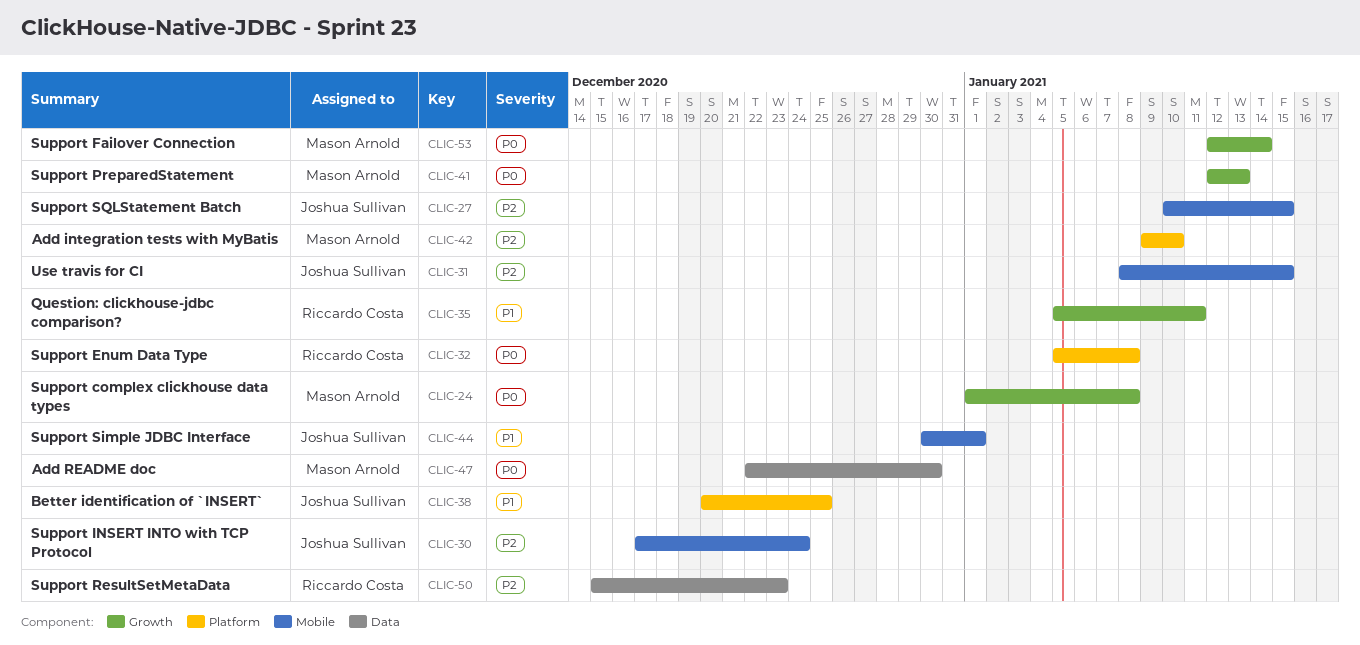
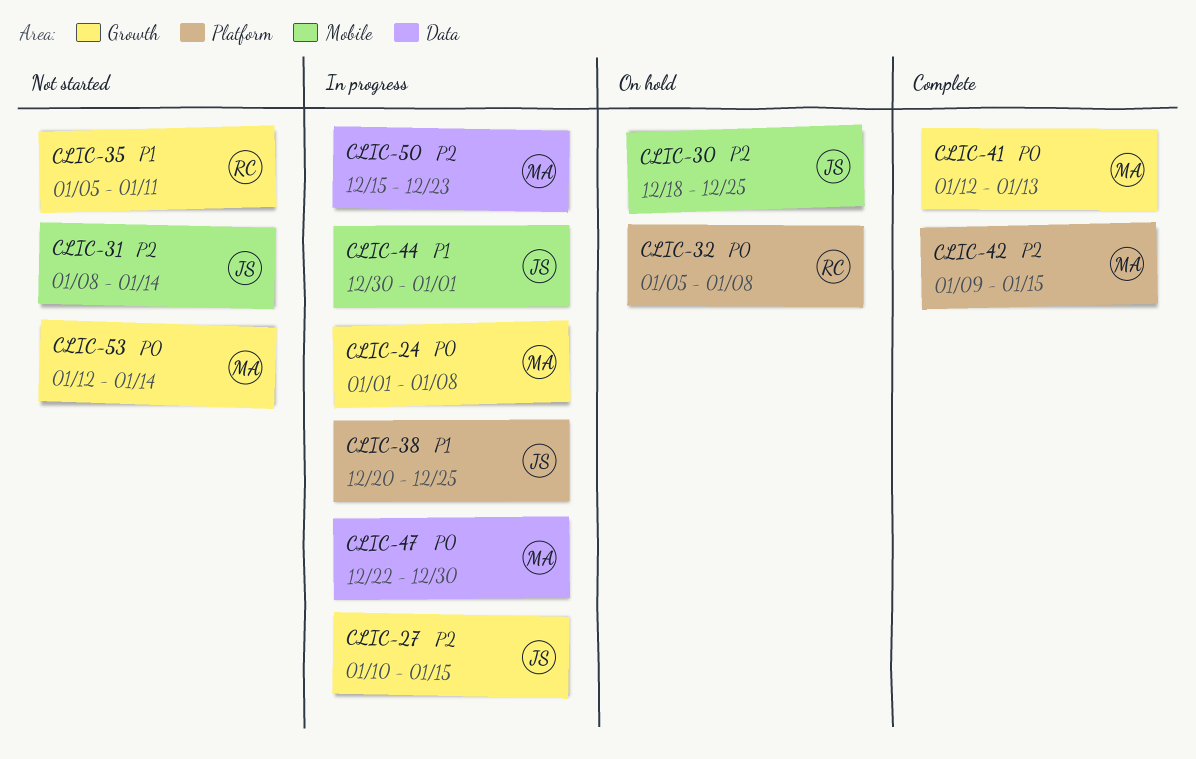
CLIC-27, label: Mobile -> Growth
CLIC-30, start: Dec 17 -> Dec 18
CLIC-30, due: Dec 24 -> Dec 25
CLIC-31, due: Jan 15 -> Jan 14
CLIC-42, due: Jan 10 -> Jan 15
CLIC-50, owner: Riccardo Costa -> Mason Arnold

